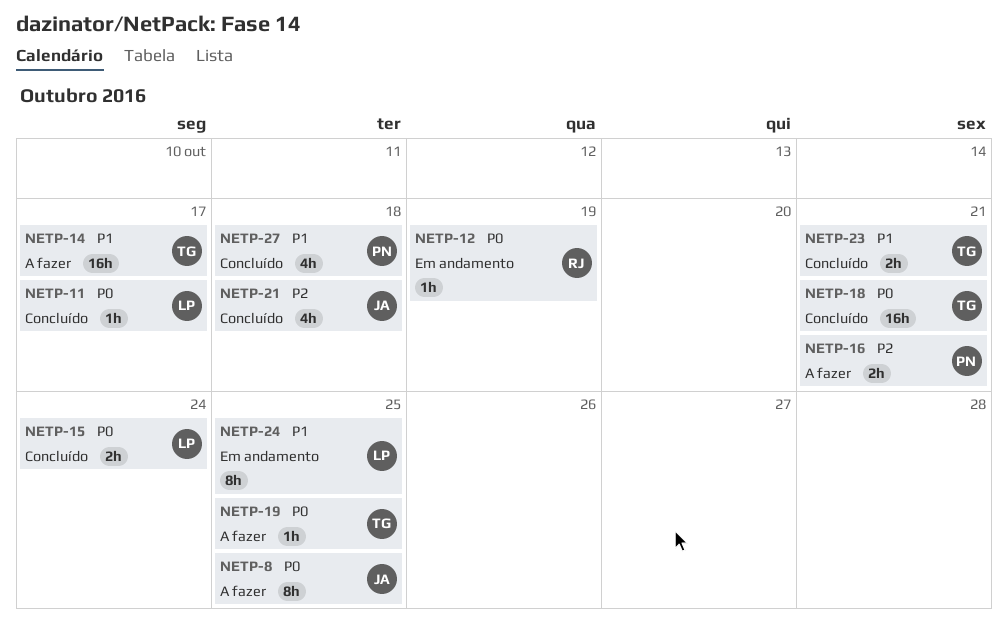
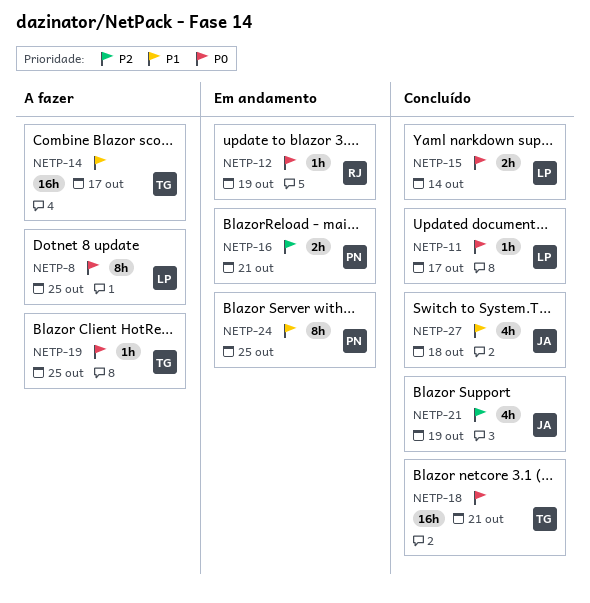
NETP-8, owner: JA -> LP
NETP-15, due: Oct 24 -> Oct 14
NETP-16, status: A fazer -> Em andamento
NETP-21, due: Oct 18 -> Oct 19
NETP-23: present -> none
NETP-24, owner: LP -> PN
NETP-27, owner: PN -> JA

